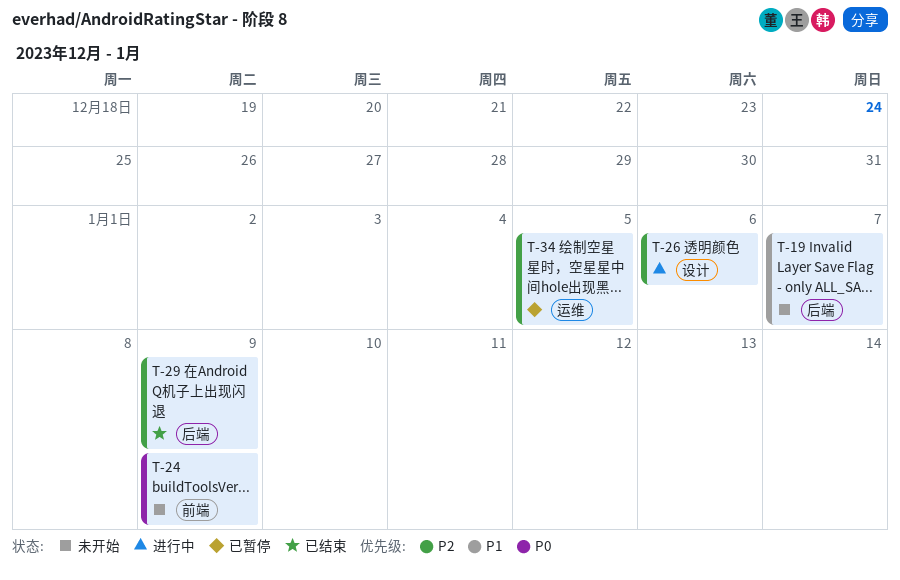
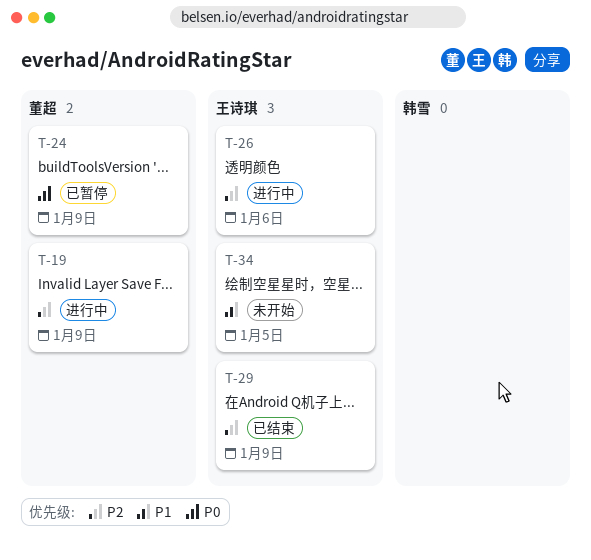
T-19, status: 未开始 -> 进行中
T-19, priority: P1 -> P2
T-19, due: Jan 7 -> Jan 9
T-24, status: 未开始 -> 已暂停
T-34, status: 已暂停 -> 未开始
T-34, priority: P2 -> P1

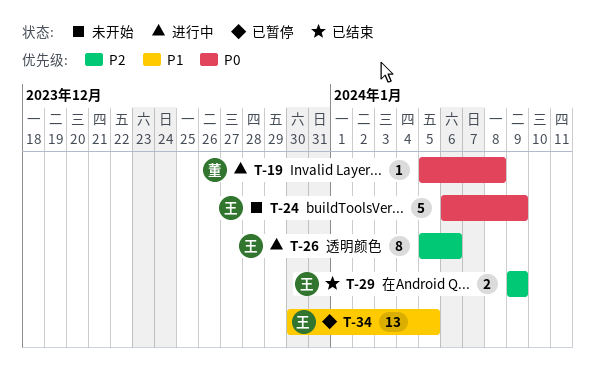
T-19, priority: P2 -> P0
T-19, due: Jan 9 -> Jan 8
T-24, status: 已暂停 -> 未开始
T-24, owner: 董超 -> 王诗琪
T-34, status: 未开始 -> 已暂停

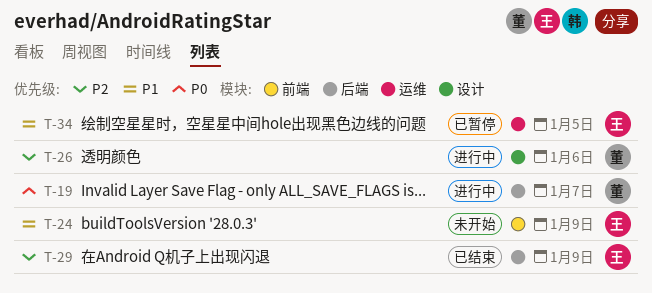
T-19, due: Jan 8 -> Jan 7
T-24, priority: P0 -> P1
T-26, owner: 王 -> 董

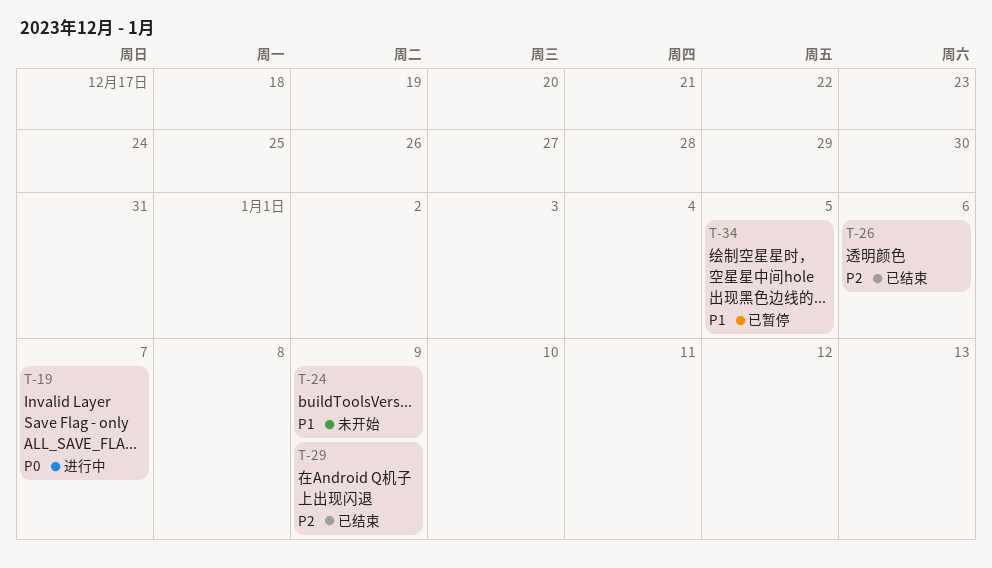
T-26, status: 进行中 -> 已结束

